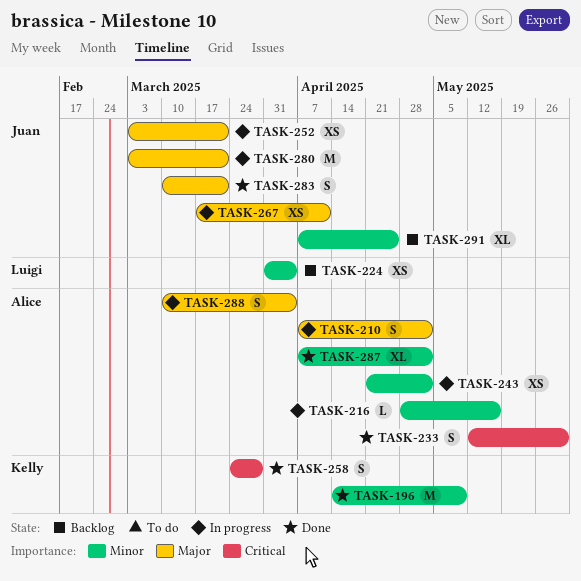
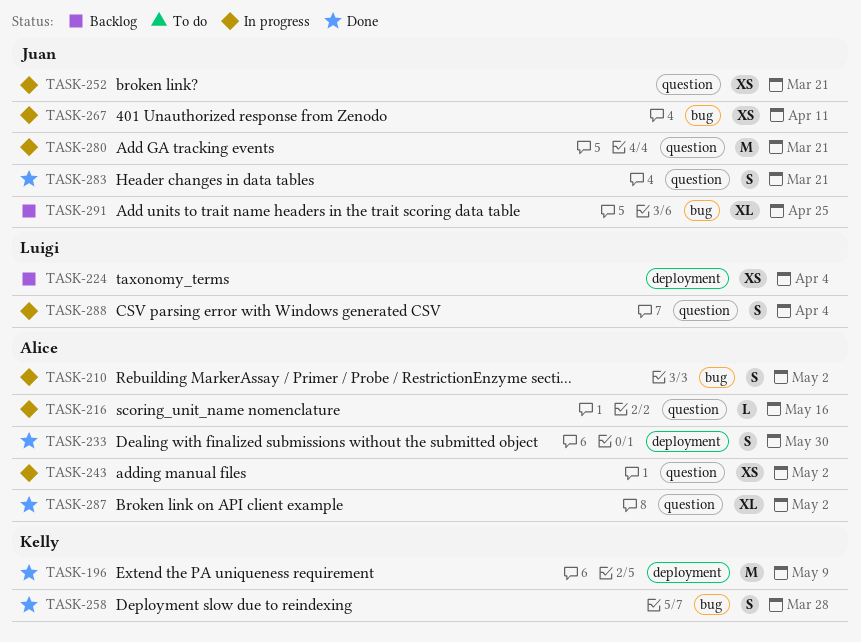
TASK-288, owner: Alice -> Luigi

